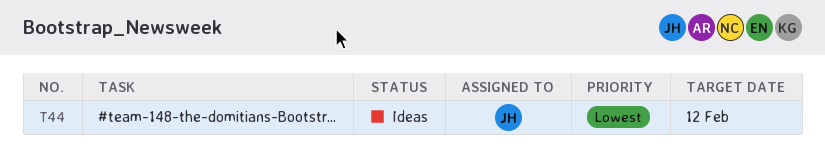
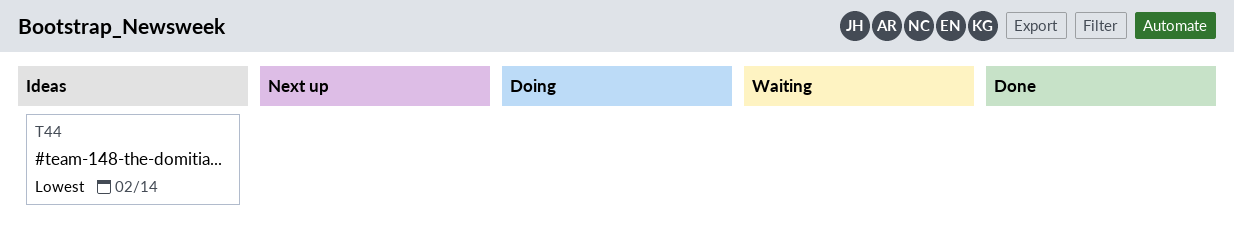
T44, due: Feb 12 -> Feb 14

